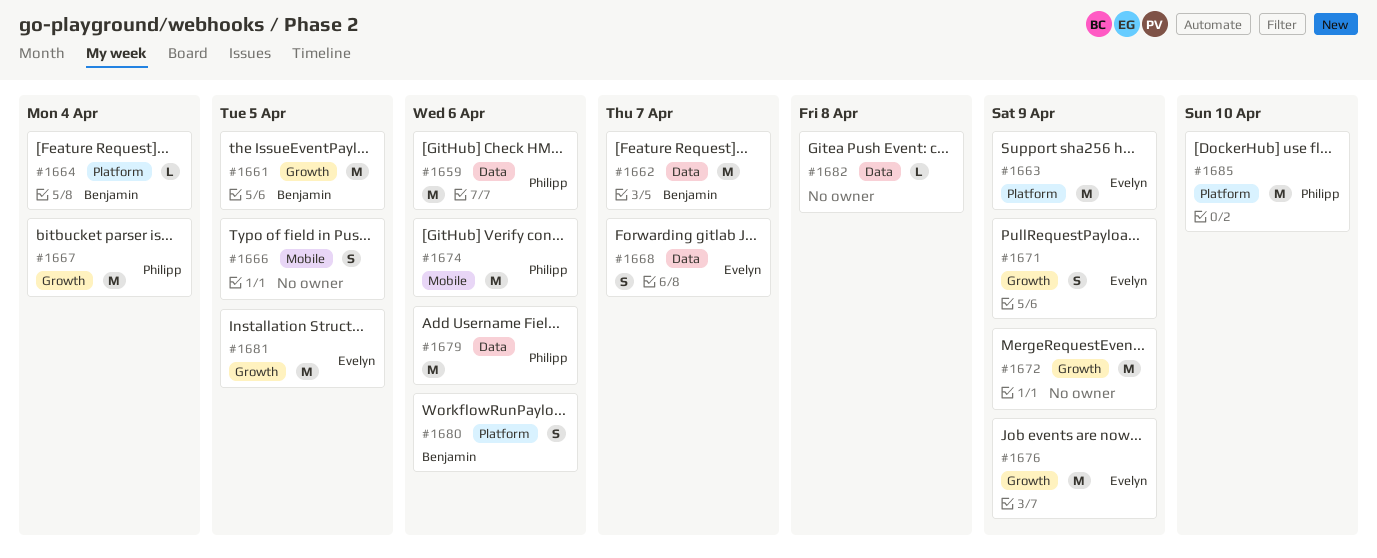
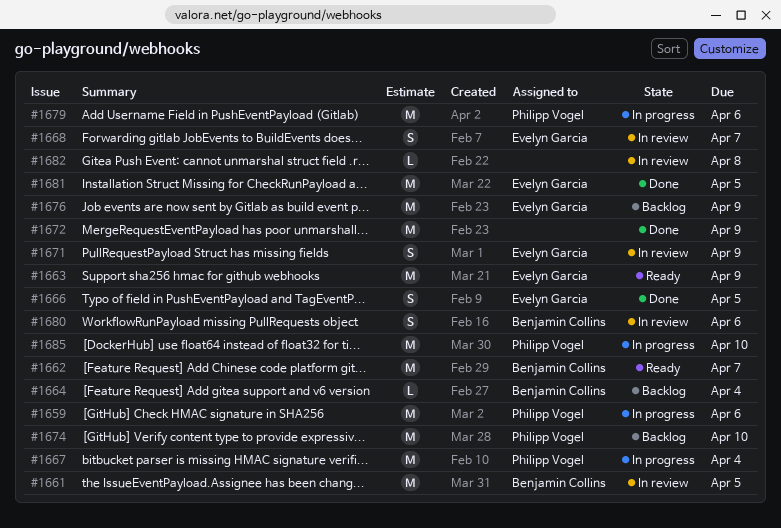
#1666, owner: none -> Evelyn Garcia
#1674, due: Apr 6 -> Apr 10

